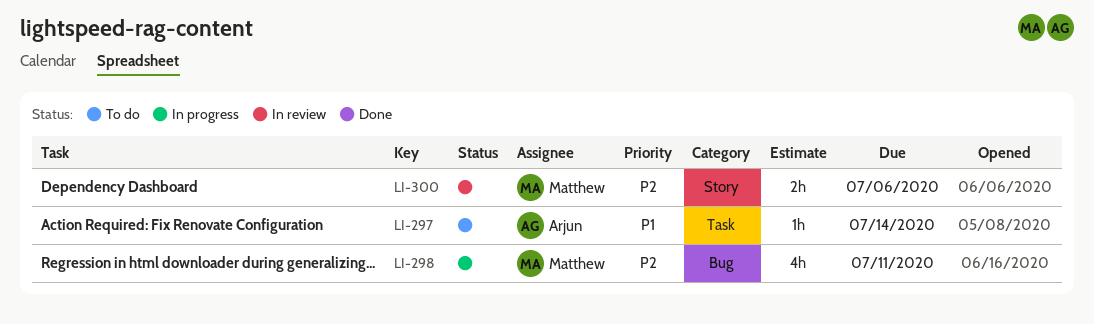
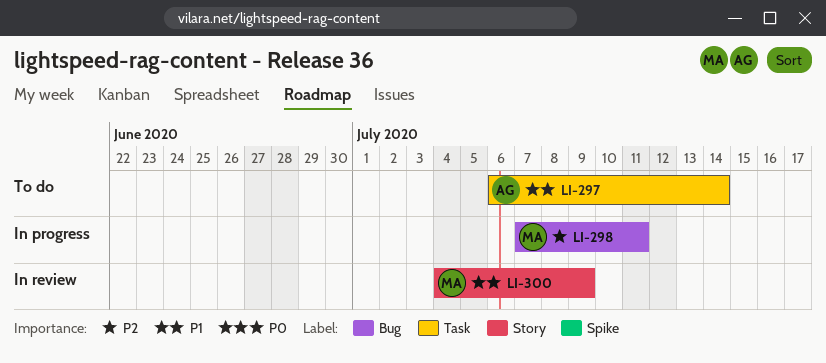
LI-300, priority: P2 -> P1
LI-300, due: Jul 6 -> Jul 9

